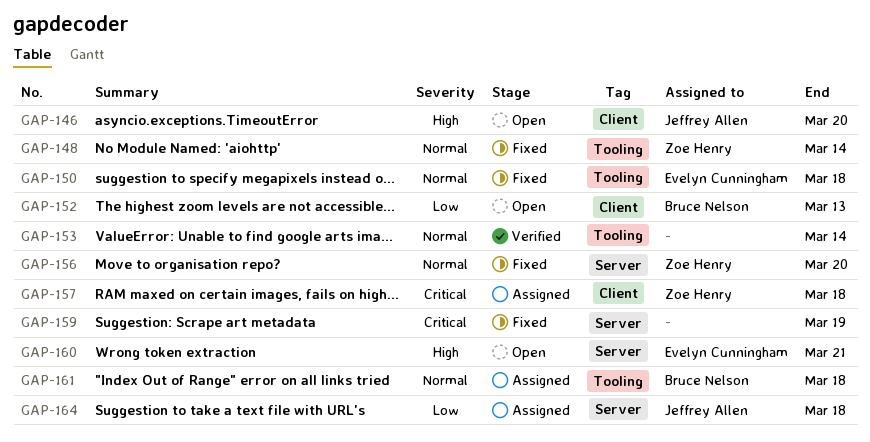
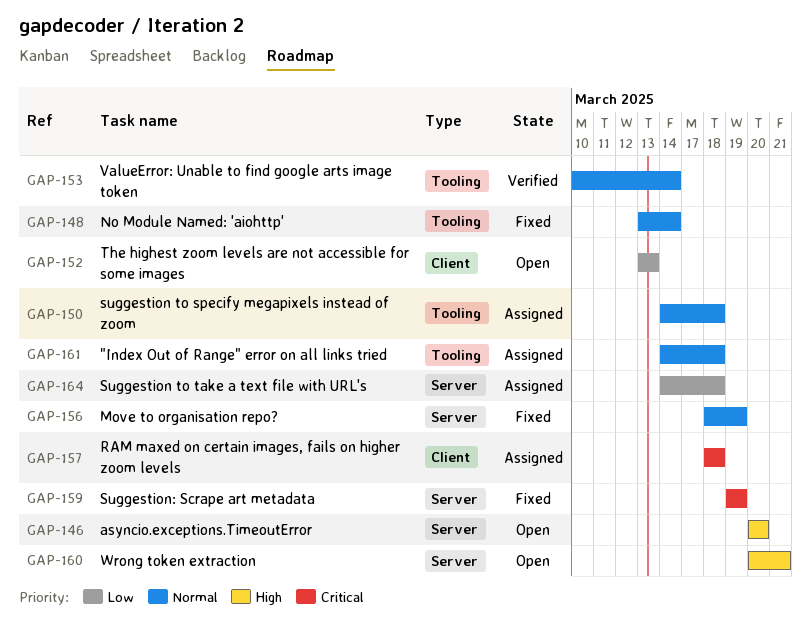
GAP-146, label: Client -> Server
GAP-150, status: Fixed -> Assigned
GAP-156, due: Mar 20 -> Mar 19

